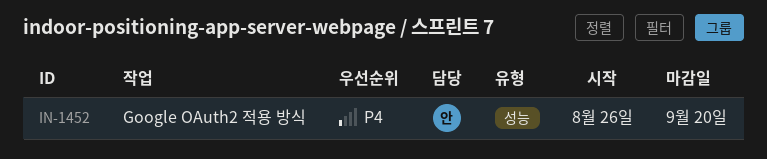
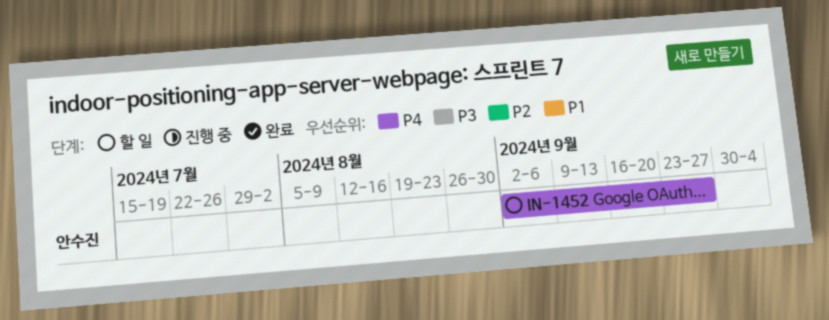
IN-1452, start: Aug 26 -> Sep 2
IN-1452, due: Sep 20 -> Sep 27

